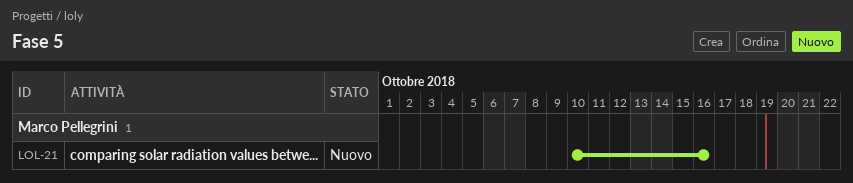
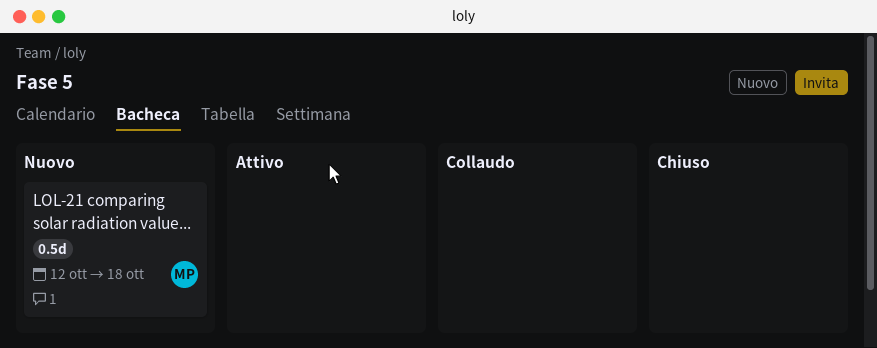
LOL-21, start: Oct 10 -> Oct 12
LOL-21, due: Oct 16 -> Oct 18

